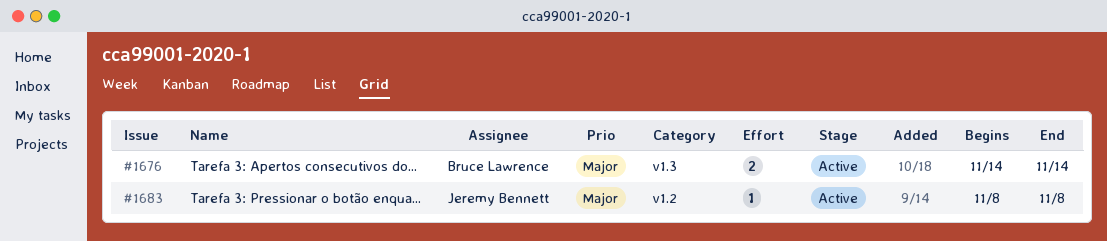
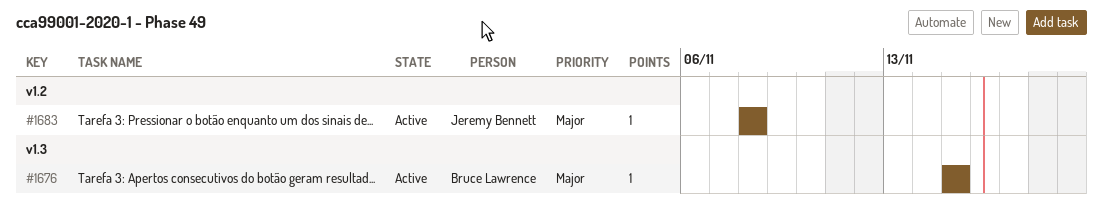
#1676, estimate: 2 -> 1
#1676, start: Nov 14 -> Nov 15
#1676, due: Nov 14 -> Nov 15

